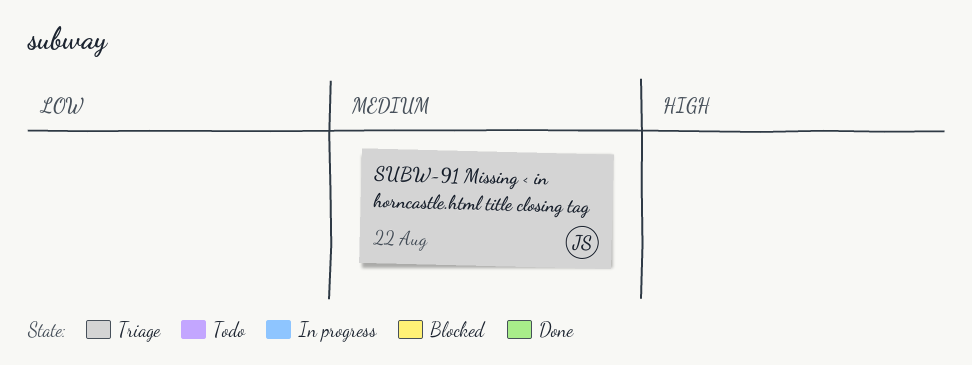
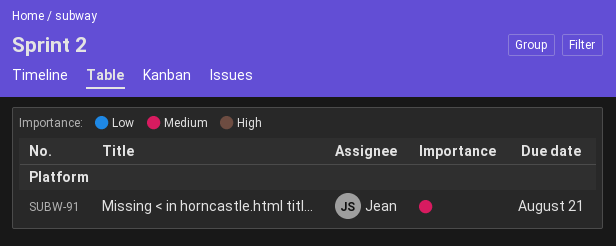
SUBW-91, due: Aug 22 -> Aug 21

